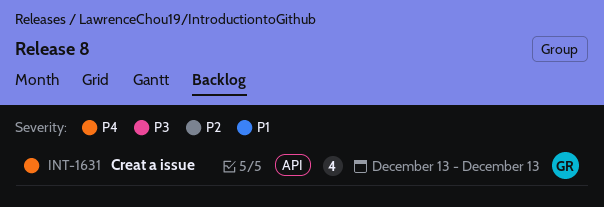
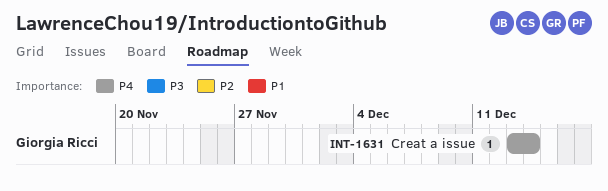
INT-1631, estimate: 4 -> 1
INT-1631, due: Dec 13 -> Dec 14

